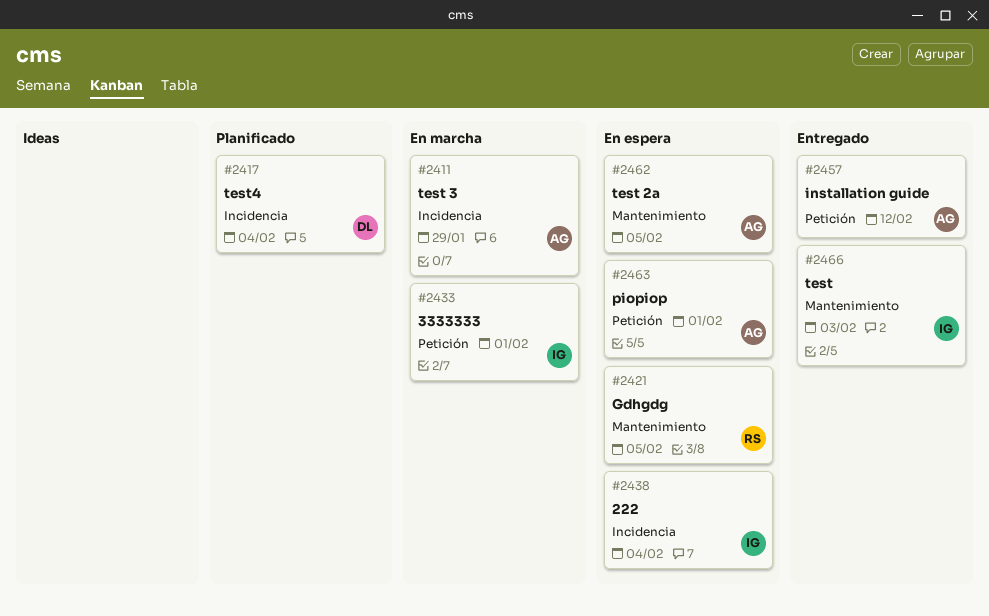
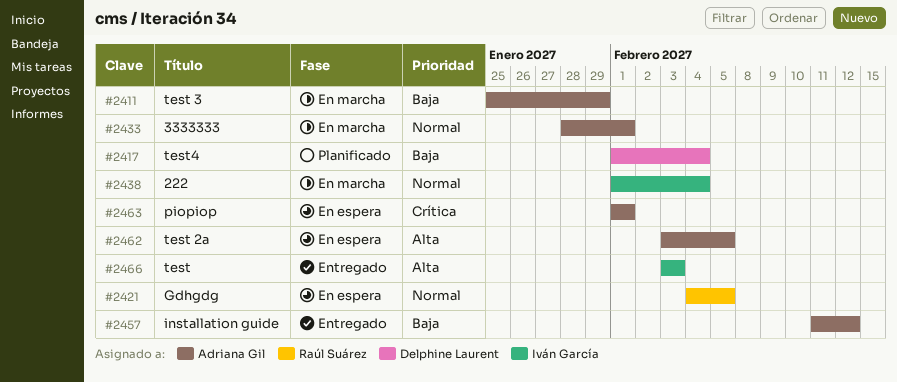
#2433, owner: Iván García -> Adriana Gil
#2438, status: En espera -> En marcha

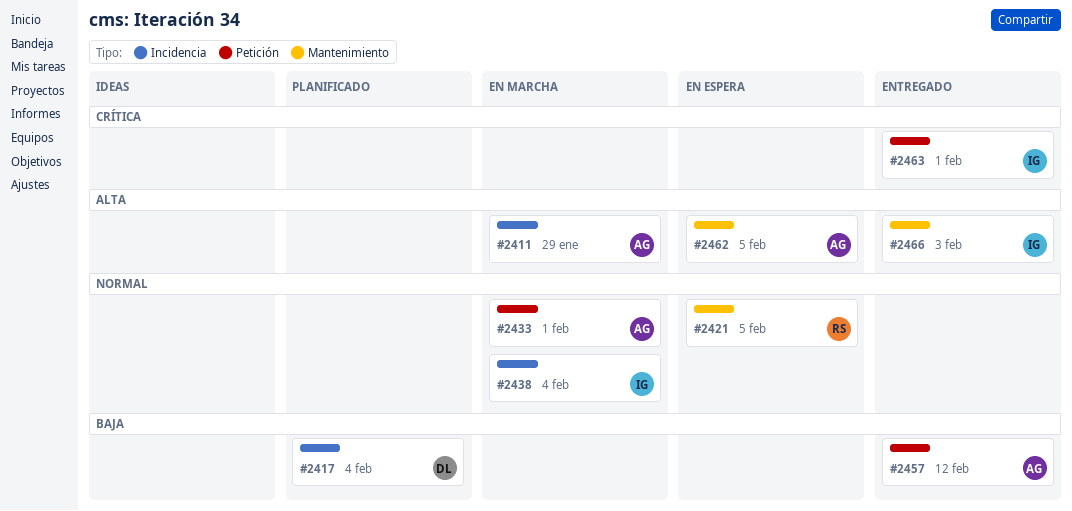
#2411, priority: Baja -> Alta
#2463, status: En espera -> Entregado
#2463, owner: Adriana Gil -> Iván García

